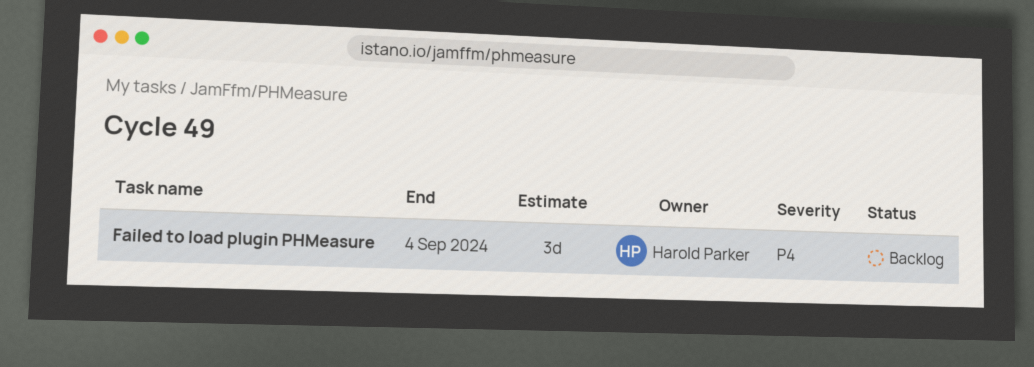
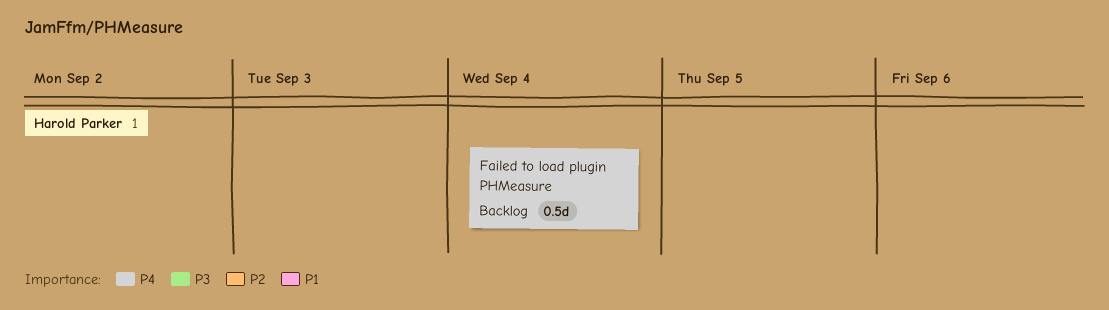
Failed to load plugin PHMeasure, estimate: 3d -> 0.5d

